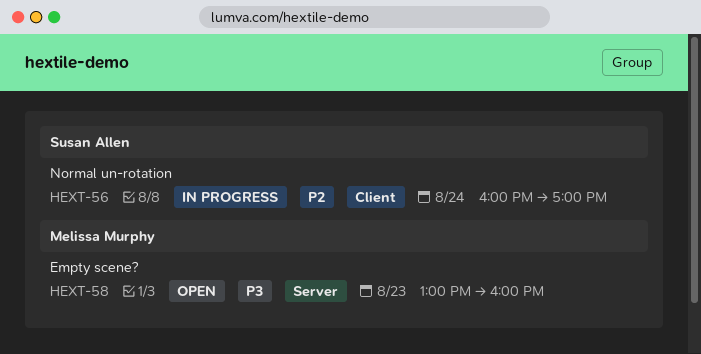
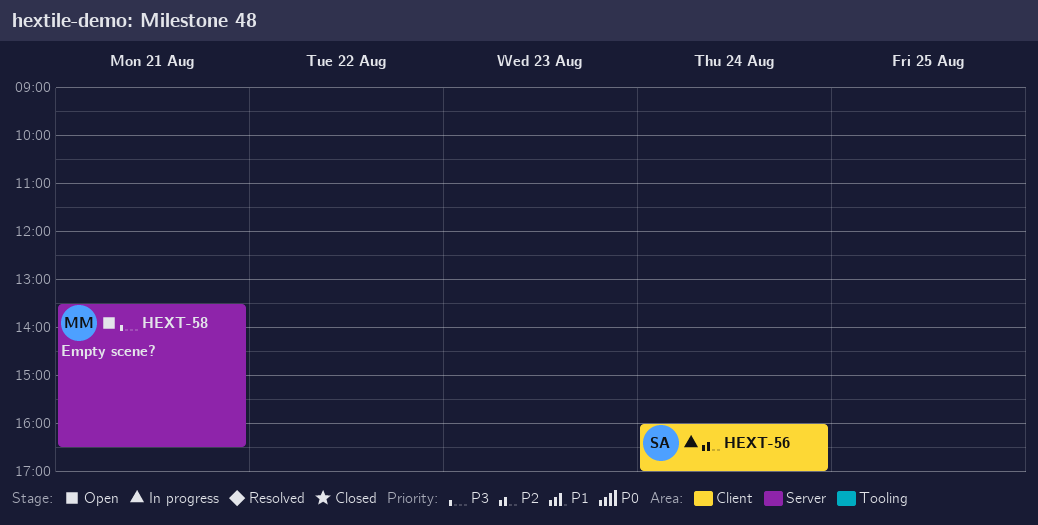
HEXT-58, day: Aug 23 -> Aug 21
HEXT-58, begins: 13:00 -> 13:30
HEXT-58, ends: 16:00 -> 16:30

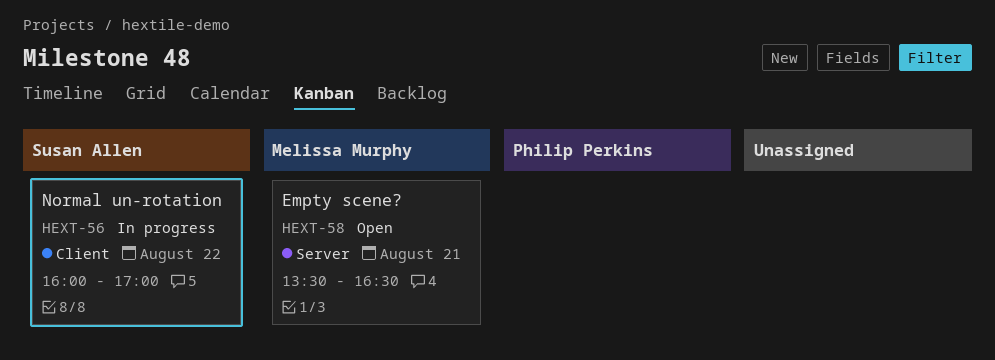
HEXT-56, day: Aug 24 -> Aug 22

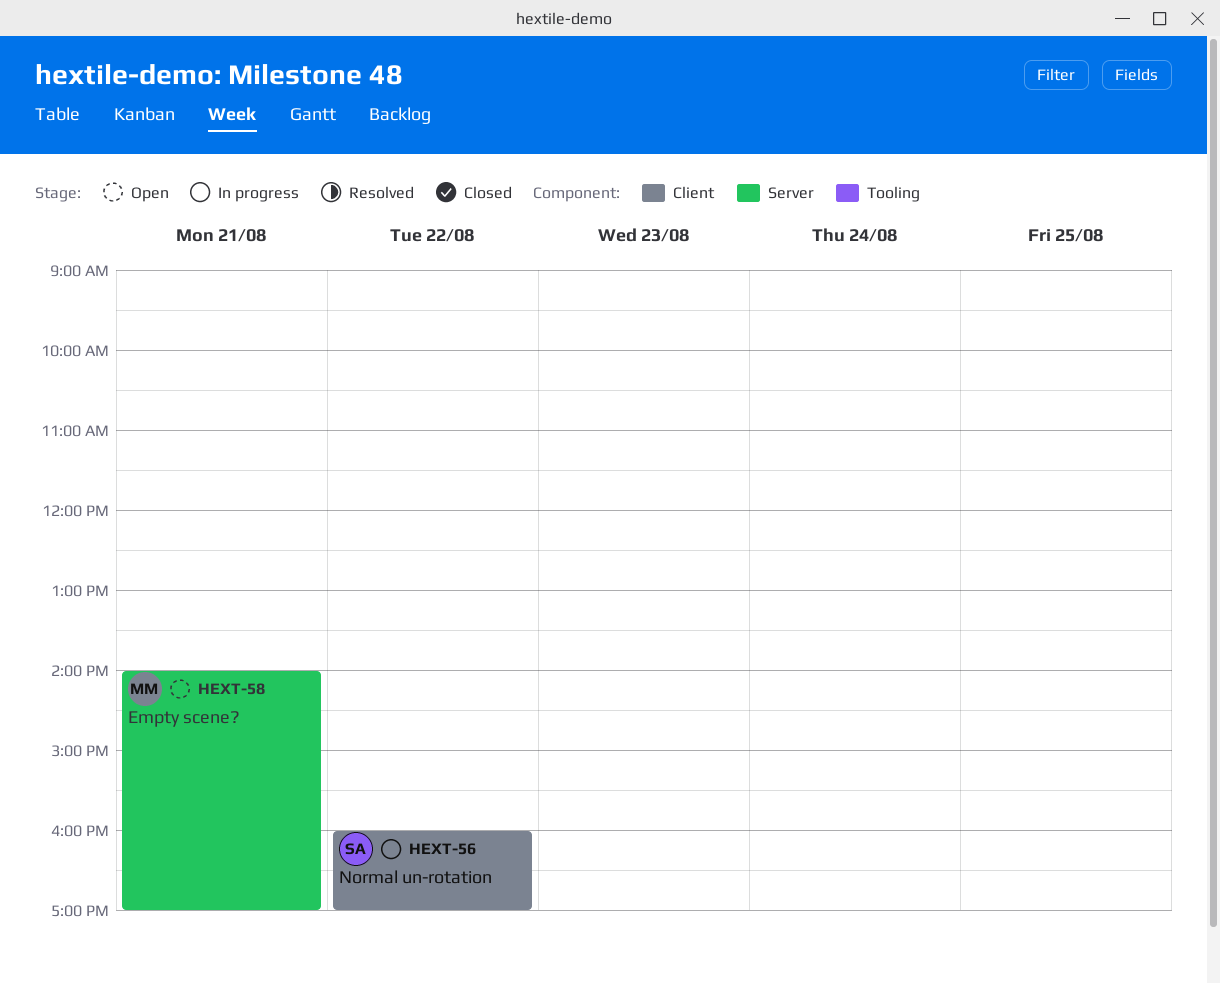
HEXT-58, begins: 13:30 -> 14:00
HEXT-58, ends: 16:30 -> 17:00

